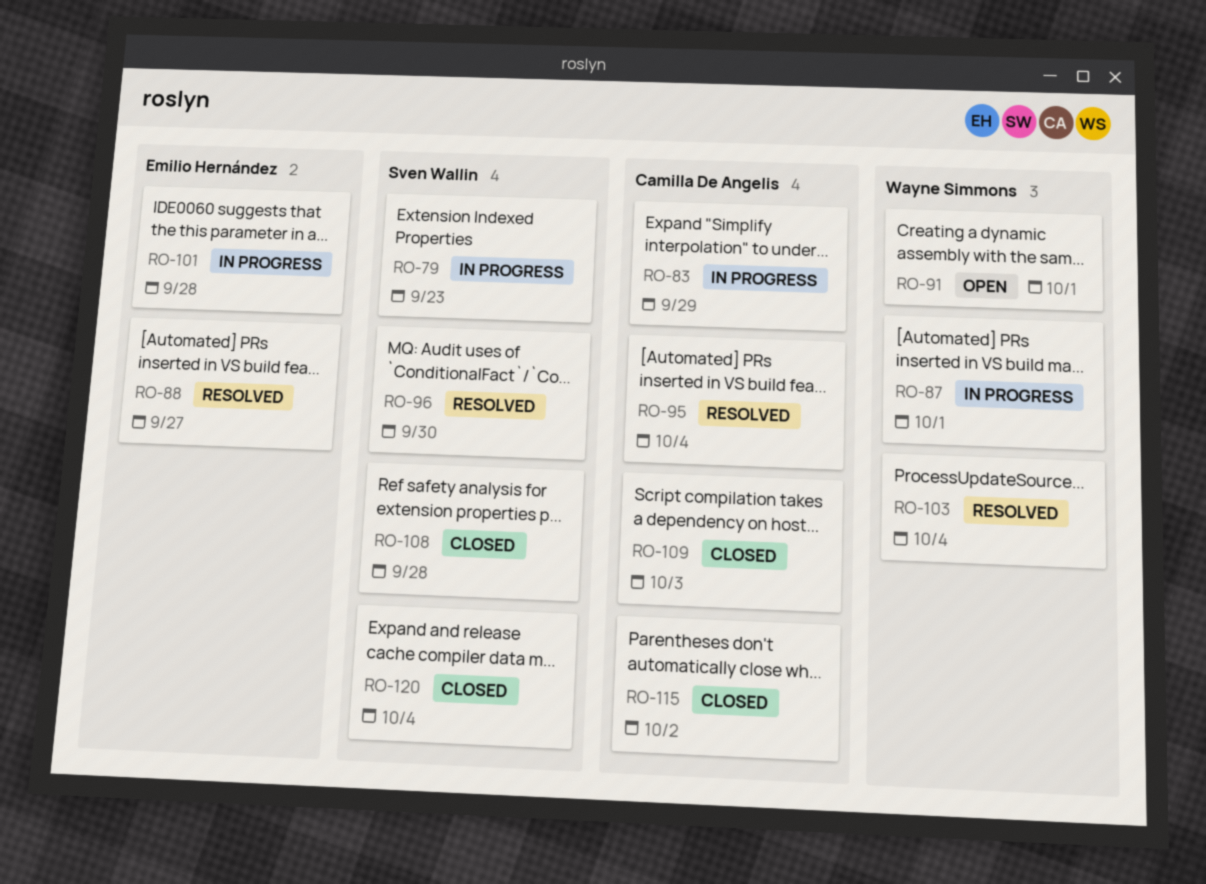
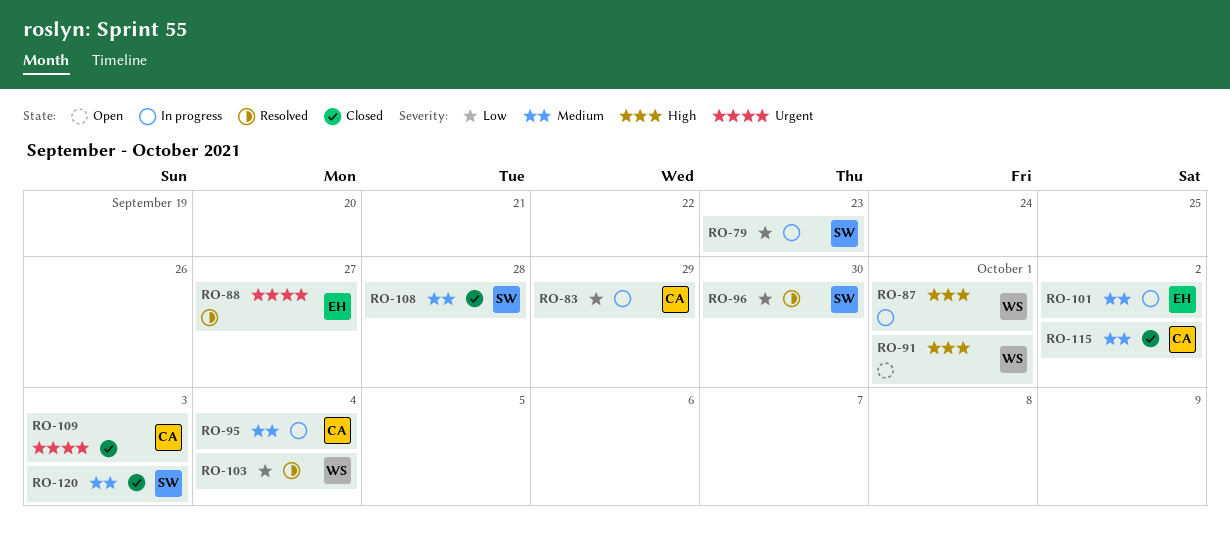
RO-95, status: Resolved -> In progress
RO-101, due: Sep 28 -> Oct 2
RO-120, due: Oct 4 -> Oct 3

